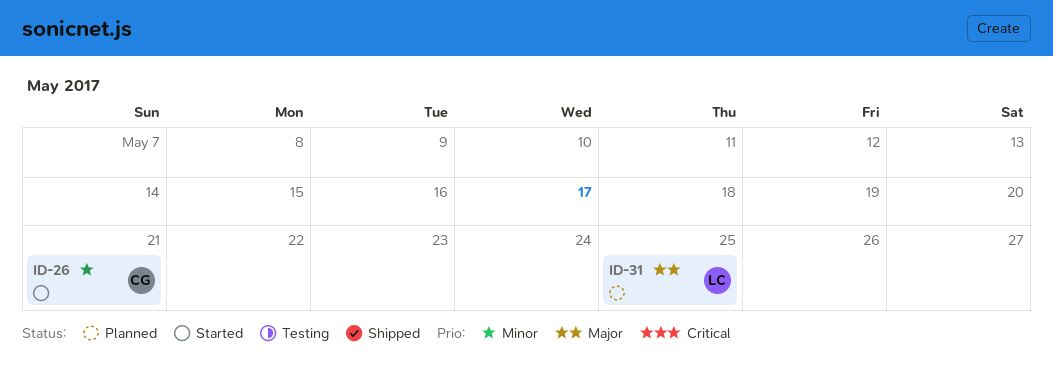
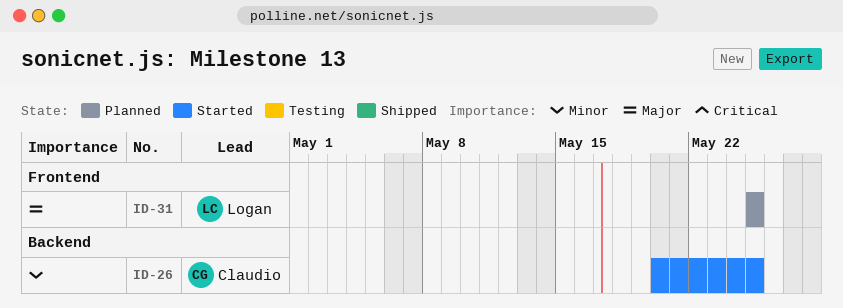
ID-26, due: May 21 -> May 25

